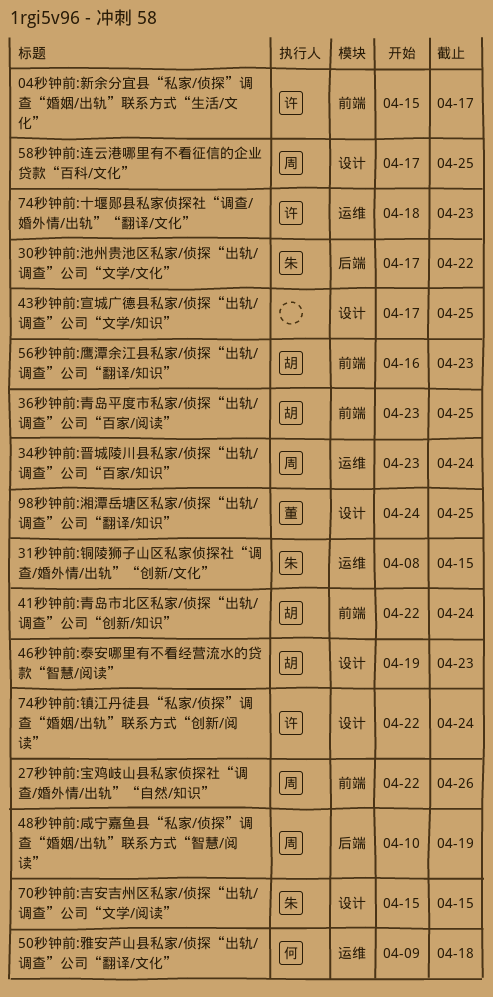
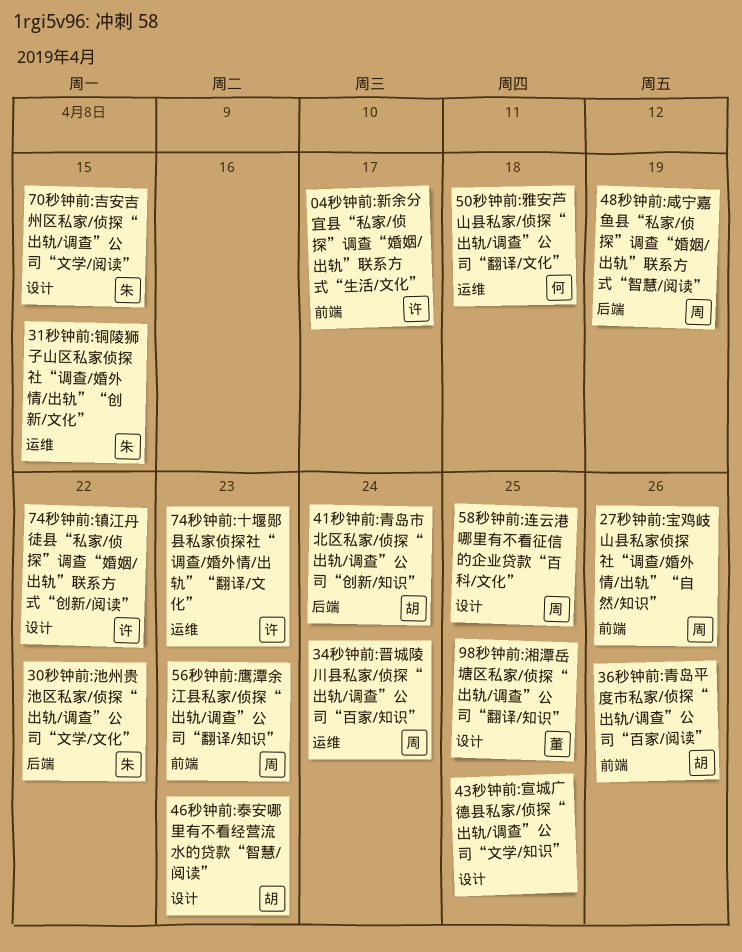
36秒钟前:青岛平度市私家/侦探“出轨/调查”公司“百家/阅读”, due: Apr 25 -> Apr 26
41秒钟前:青岛市北区私家/侦探“出轨/调查”公司“创新/知识”, label: 前端 -> 后端
56秒钟前:鹰潭余江县私家/侦探“出轨/调查”公司“翻译/知识”, owner: 胡 -> 周
74秒钟前:镇江丹徒县“私家/侦探”调查“婚姻/出轨”联系方式“创新/阅读”, due: Apr 24 -> Apr 22

